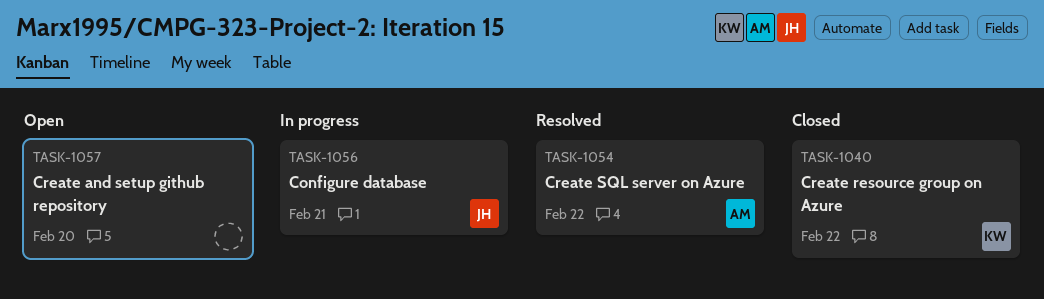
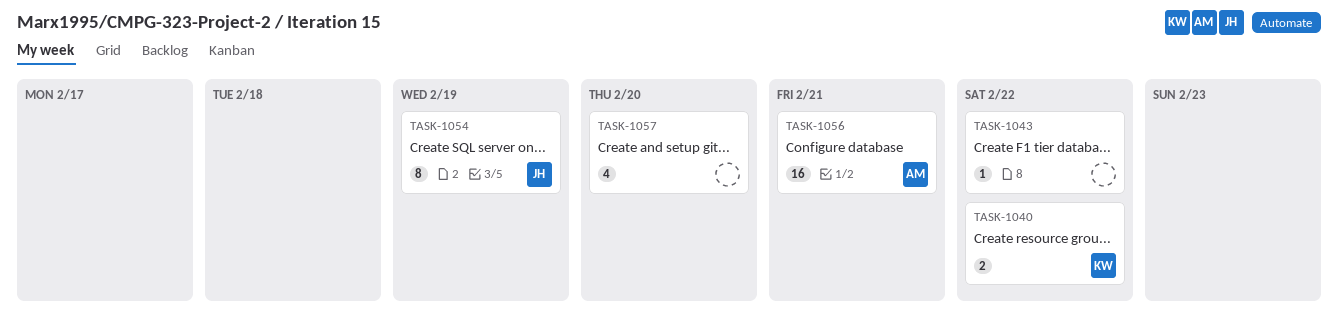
TASK-1043: none -> present
TASK-1054, owner: AM -> JH
TASK-1054, due: Feb 22 -> Feb 19
TASK-1056, owner: JH -> AM

